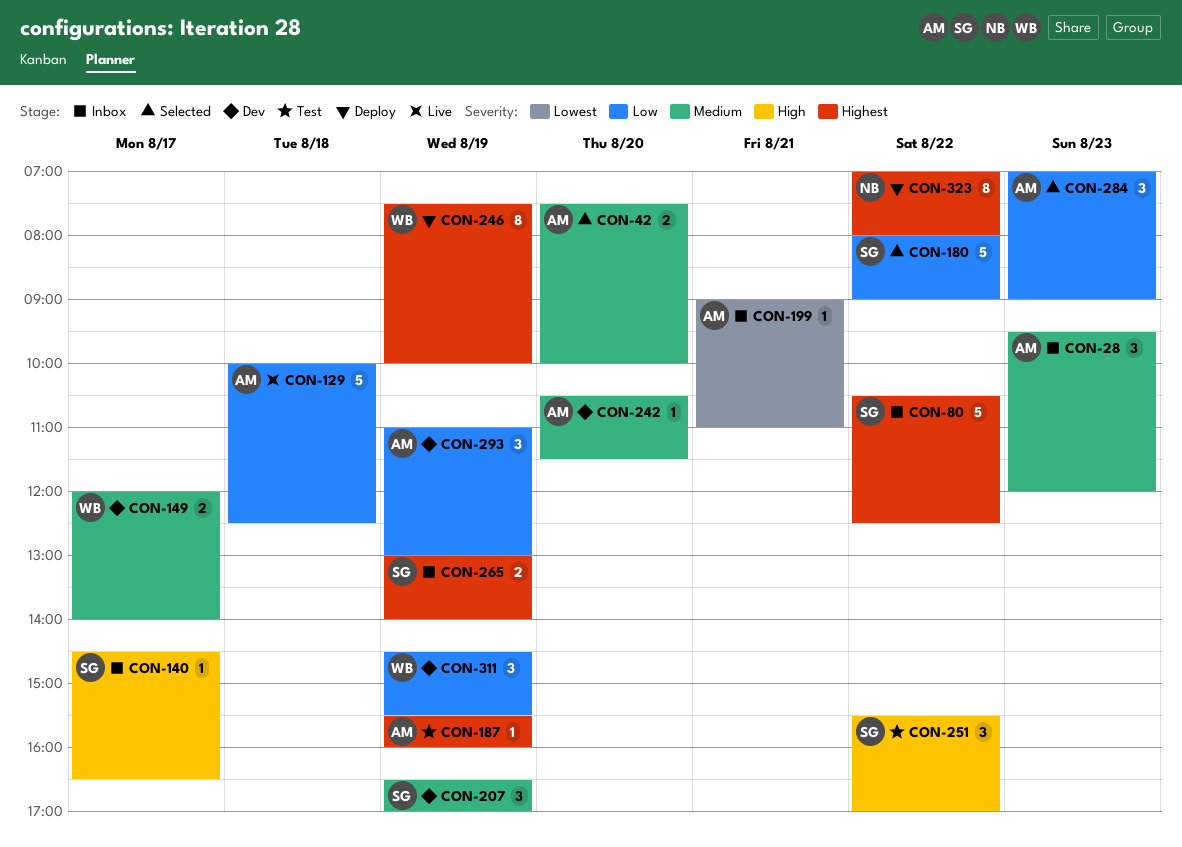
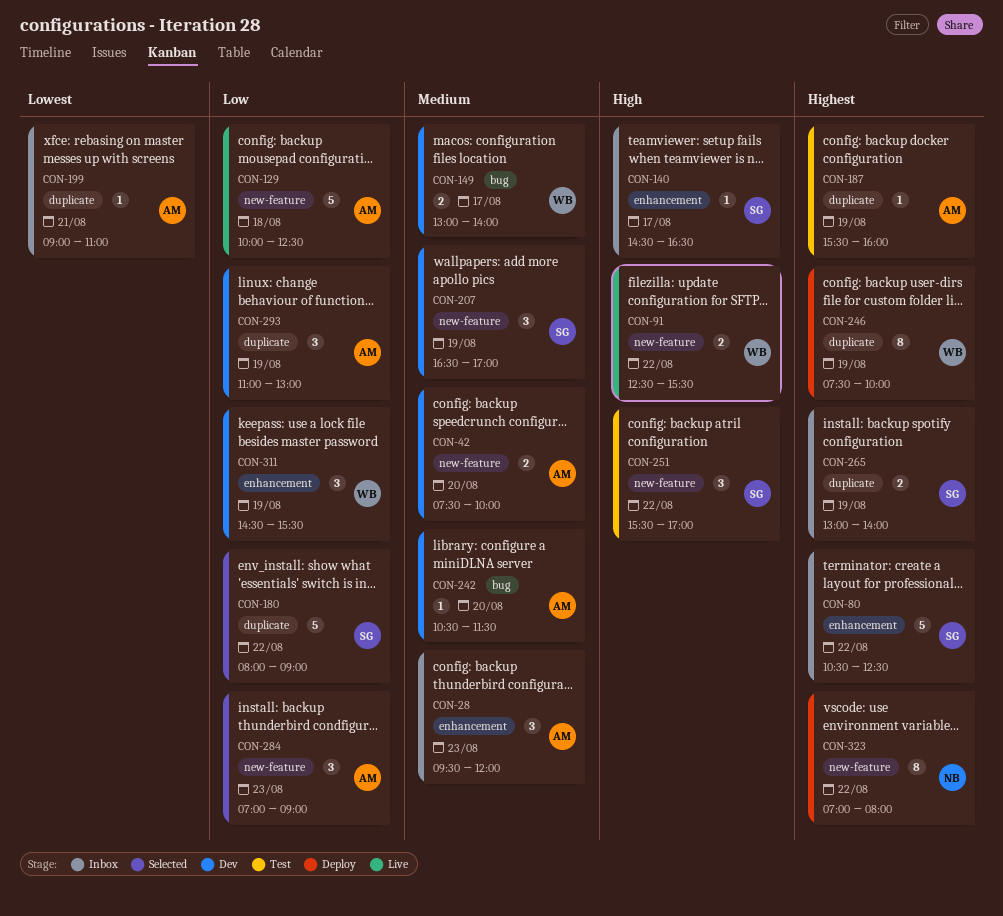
CON-42, status: Selected -> Dev
CON-91: none -> present
CON-149, begins: 12:00 -> 13:00

